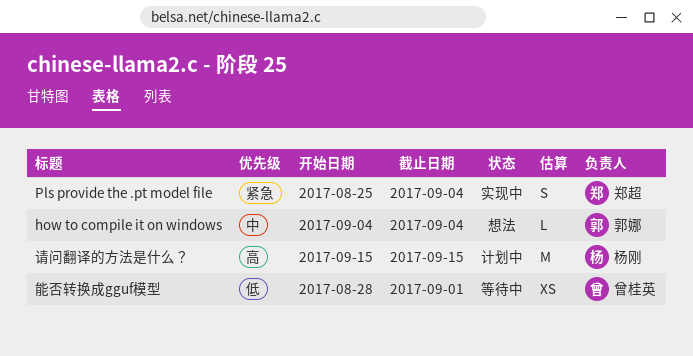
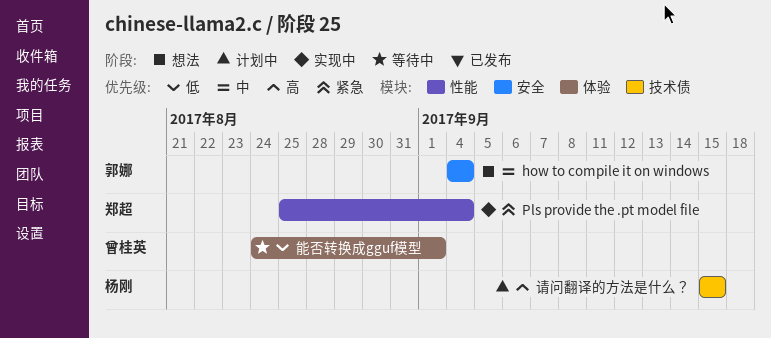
能否转换成gguf模型, start: Aug 28 -> Aug 24

